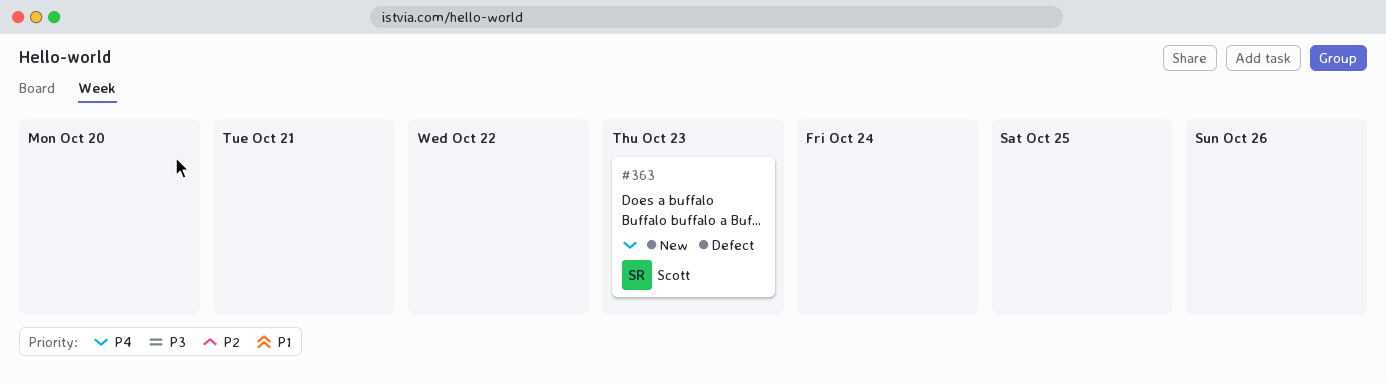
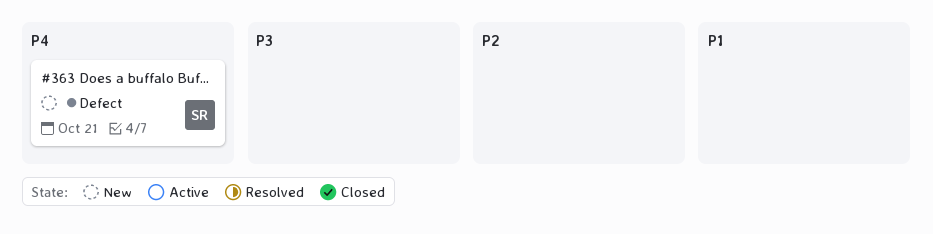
#363, due: Oct 23 -> Oct 21

